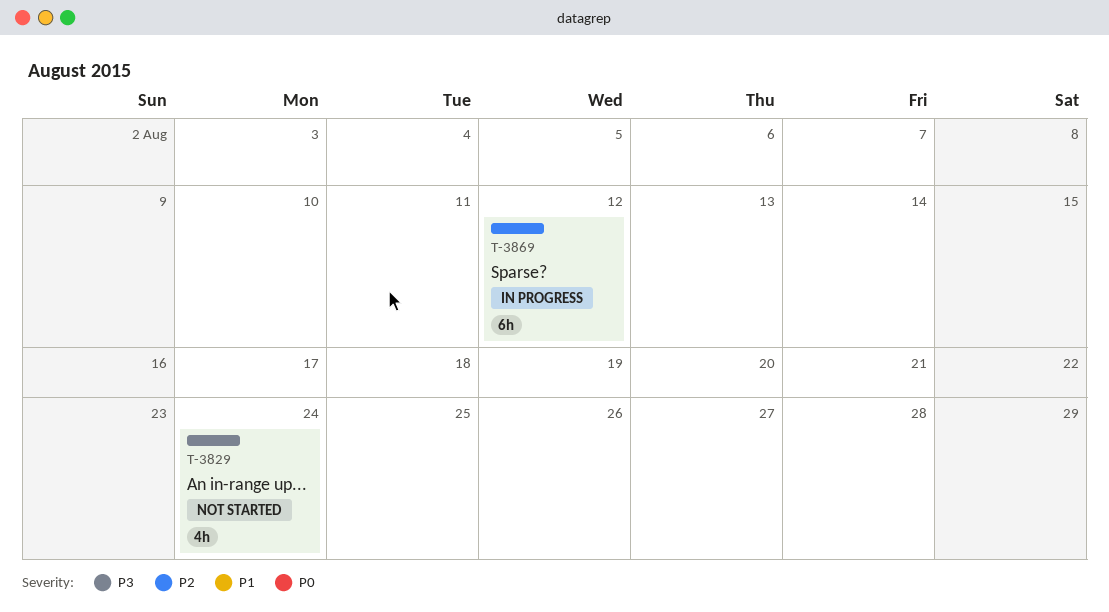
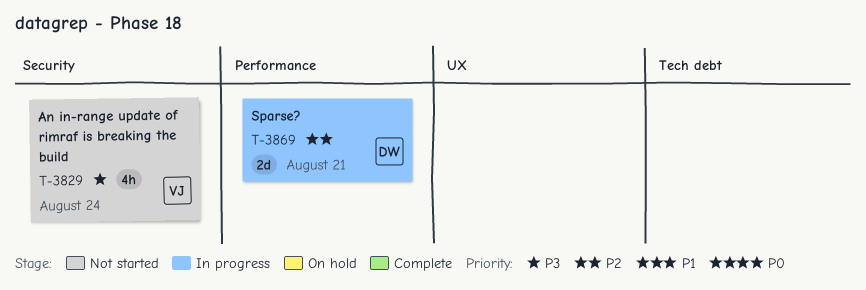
T-3869, estimate: 6h -> 2d
T-3869, due: Aug 12 -> Aug 21

